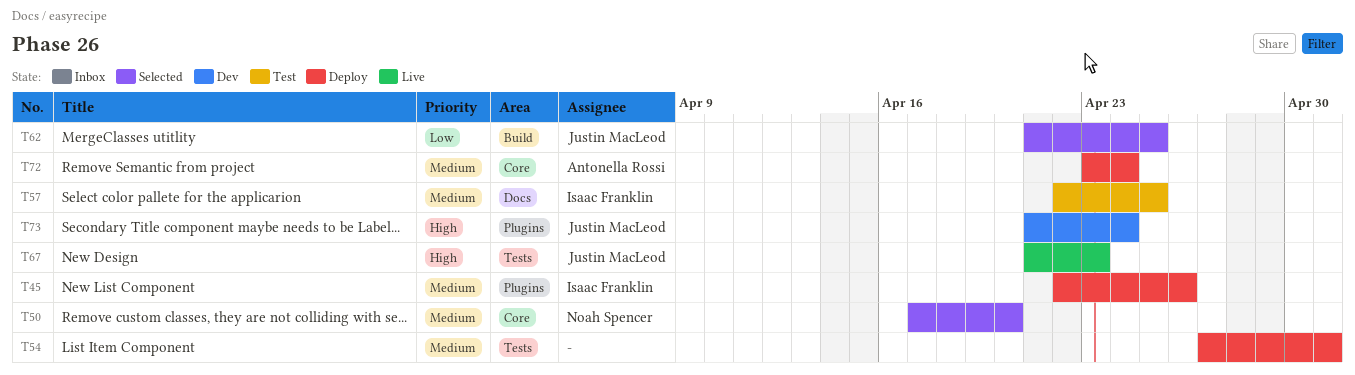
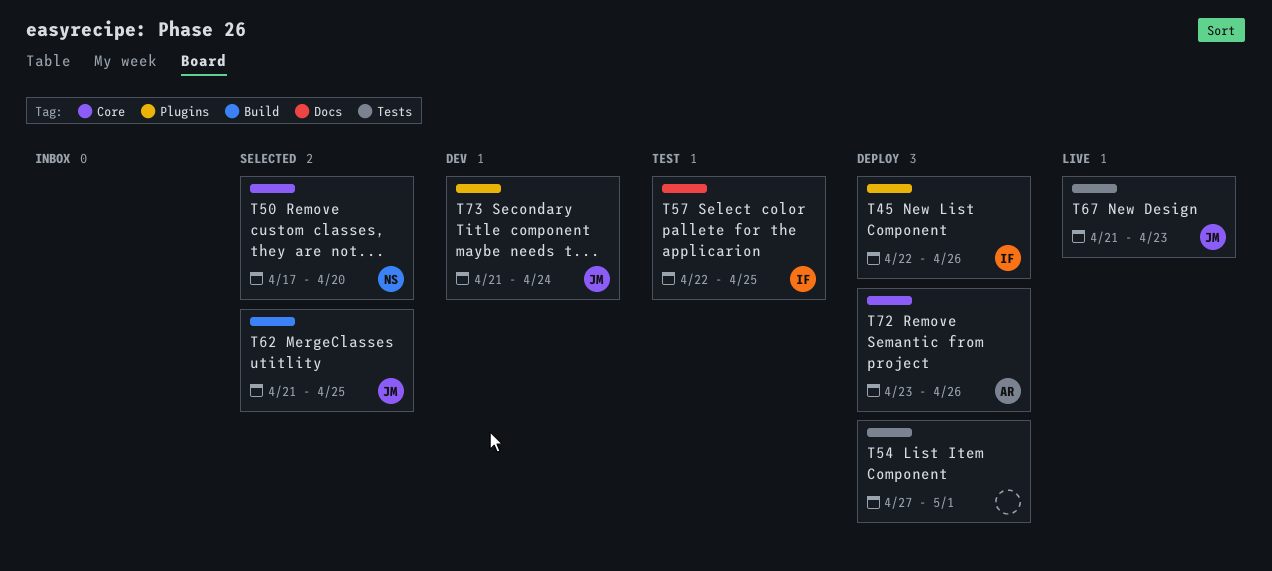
T72, due: Apr 24 -> Apr 26

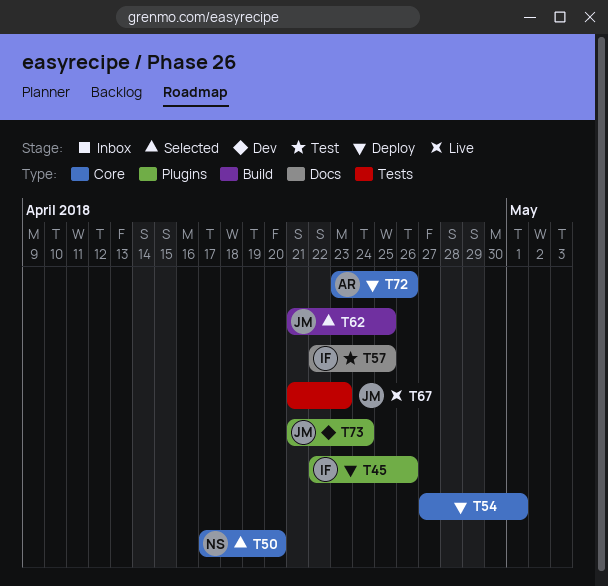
T54, label: Tests -> Core

